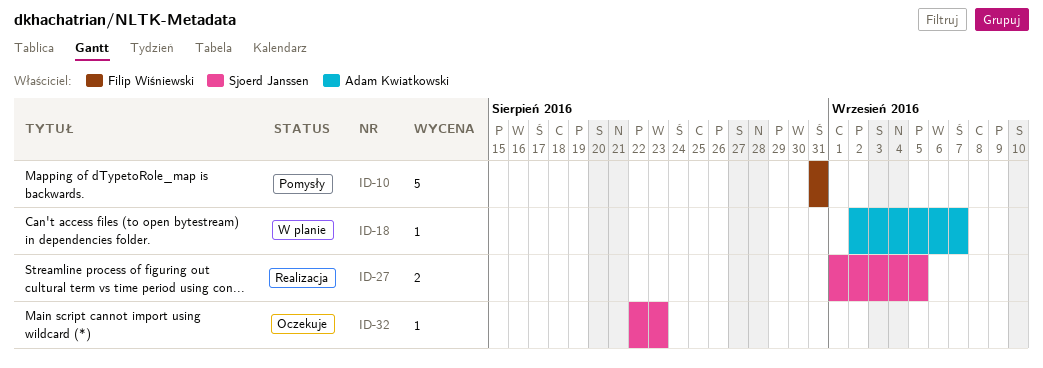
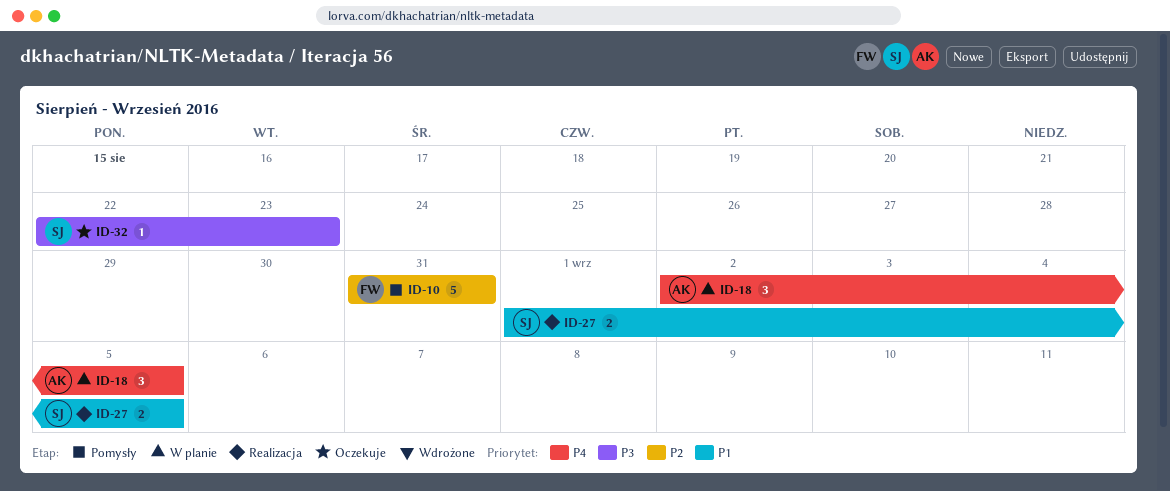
ID-18, estimate: 1 -> 3
ID-18, due: Sep 7 -> Sep 5

